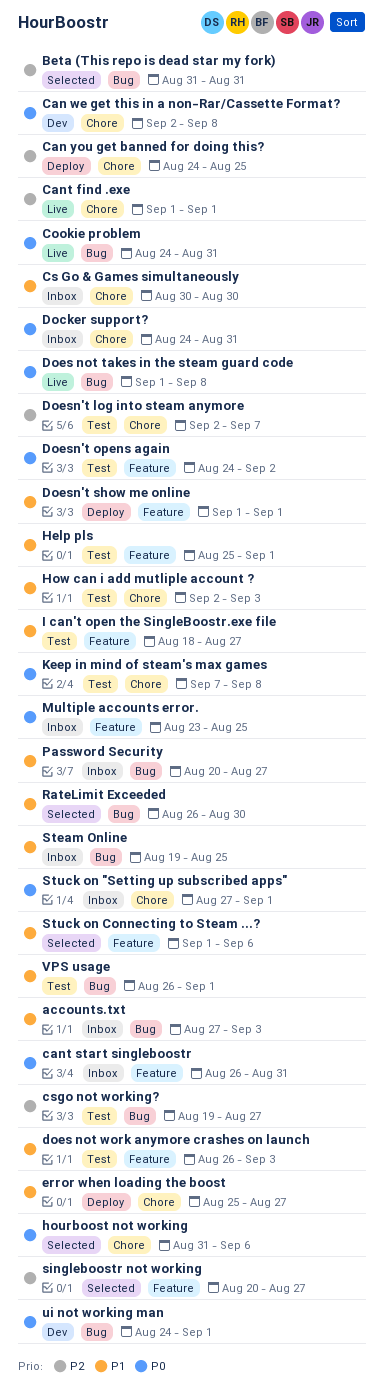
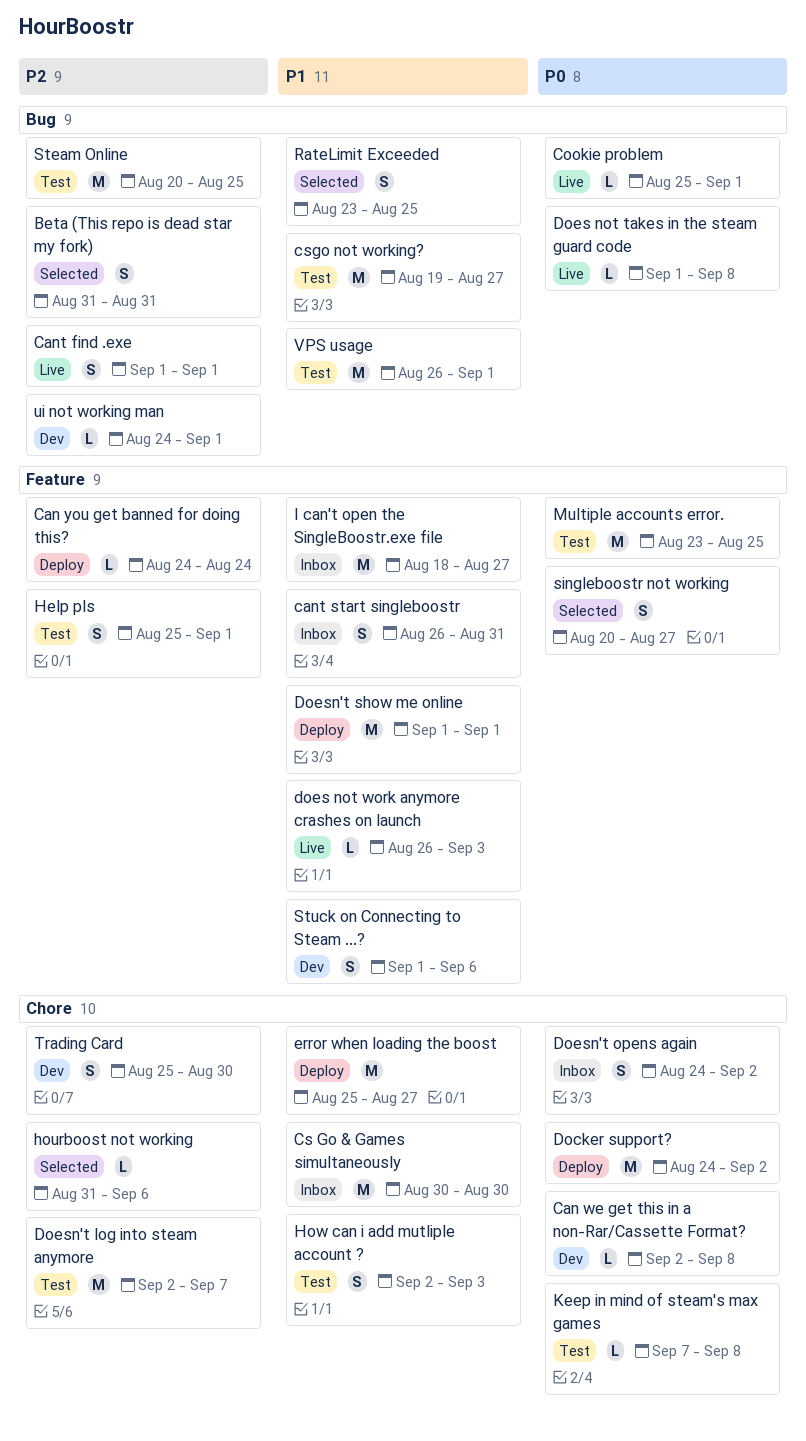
accounts.txt: present -> none
Can you get banned for doing this?, label: Chore -> Feature
Can you get banned for doing this?, due: Aug 25 -> Aug 24
Cant find .exe, label: Chore -> Bug
cant start singleboostr, priority: P0 -> P1
Cookie problem, start: Aug 24 -> Aug 25
Cookie problem, due: Aug 31 -> Sep 1
csgo not working?, priority: P2 -> P1
Docker support?, status: Inbox -> Deploy
Docker support?, due: Aug 31 -> Sep 2
does not work anymore crashes on launch, status: Test -> Live
Doesn't opens again, status: Test -> Inbox
Doesn't opens again, label: Feature -> Chore
Help pls, priority: P1 -> P2
hourboost not working, priority: P0 -> P2
I can't open the SingleBoostr.exe file, status: Test -> Inbox
Multiple accounts error., status: Inbox -> Test
Password Security: present -> none
RateLimit Exceeded, start: Aug 26 -> Aug 23
RateLimit Exceeded, due: Aug 30 -> Aug 25
singleboostr not working, priority: P2 -> P0
Steam Online, status: Inbox -> Test
Steam Online, priority: P1 -> P2
Steam Online, start: Aug 19 -> Aug 20
Stuck on "Setting up subscribed apps": present -> none
Stuck on Connecting to Steam ...?, status: Selected -> Dev
Trading Card: none -> present
ui not working man, priority: P0 -> P2

